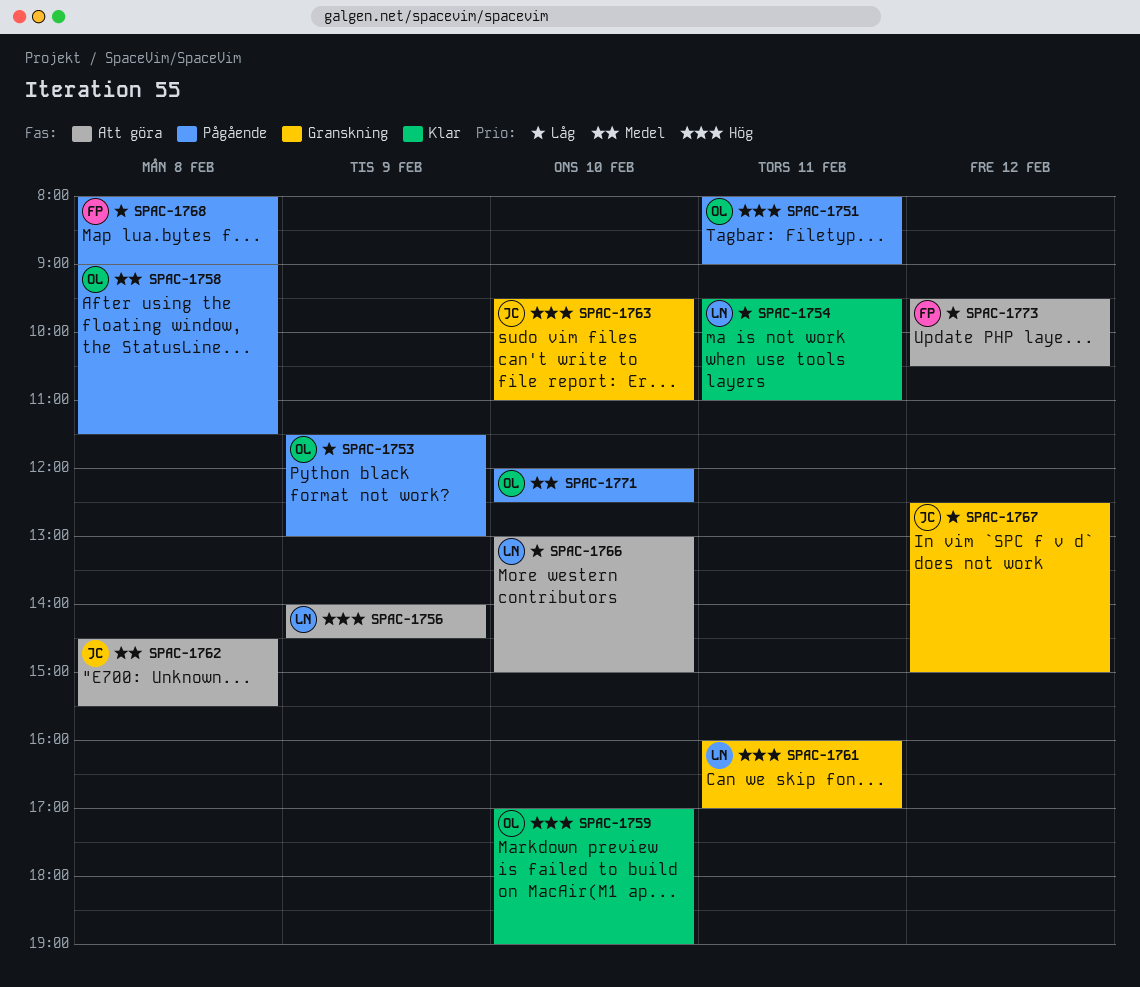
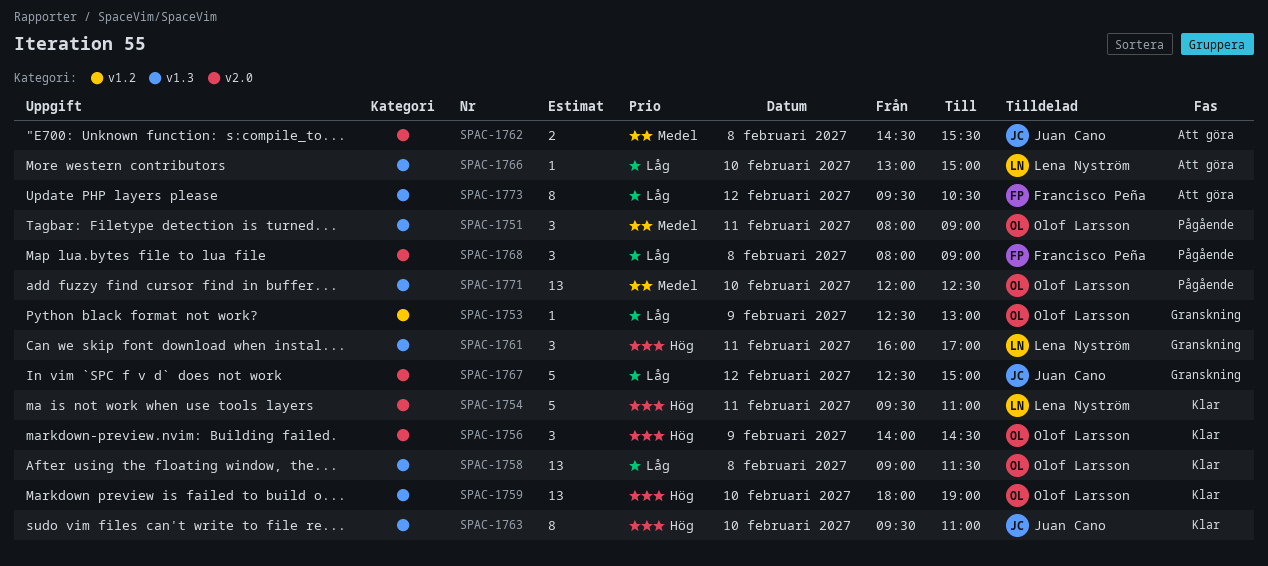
SPAC-1751, priority: Hög -> Medel
SPAC-1753, status: Pågående -> Granskning
SPAC-1753, begins: 11:30 -> 12:30
SPAC-1754, priority: Låg -> Hög
SPAC-1756, status: Att göra -> Klar
SPAC-1756, owner: Lena Nyström -> Olof Larsson
SPAC-1758, status: Pågående -> Klar
SPAC-1758, priority: Medel -> Låg
SPAC-1759, begins: 17:00 -> 18:00
SPAC-1763, status: Granskning -> Klar

